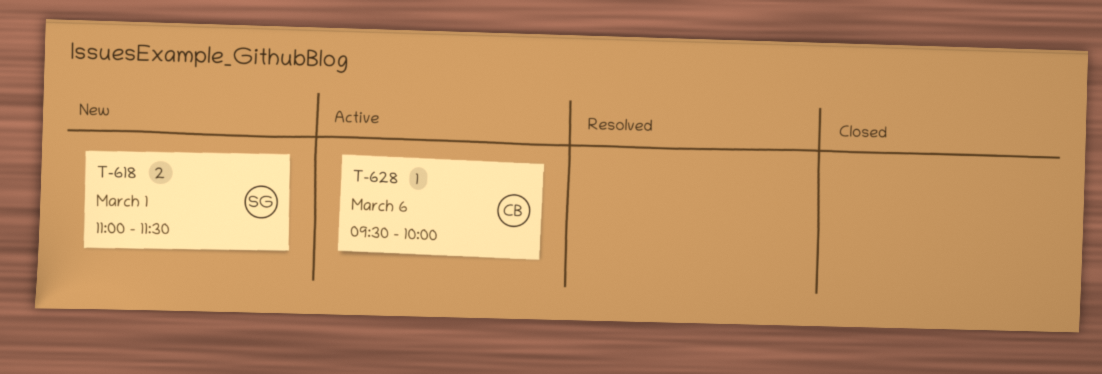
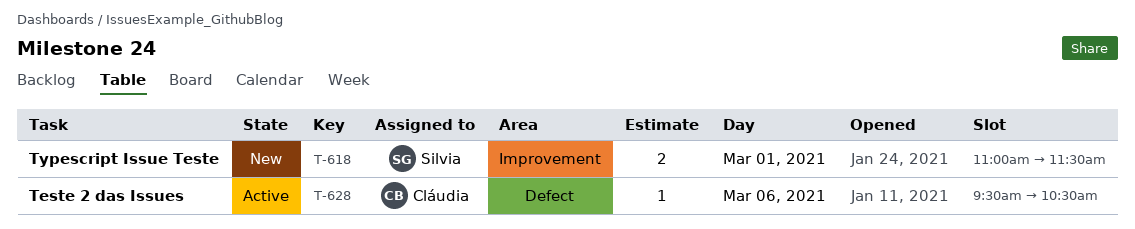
T-628, ends: 10:00 -> 10:30

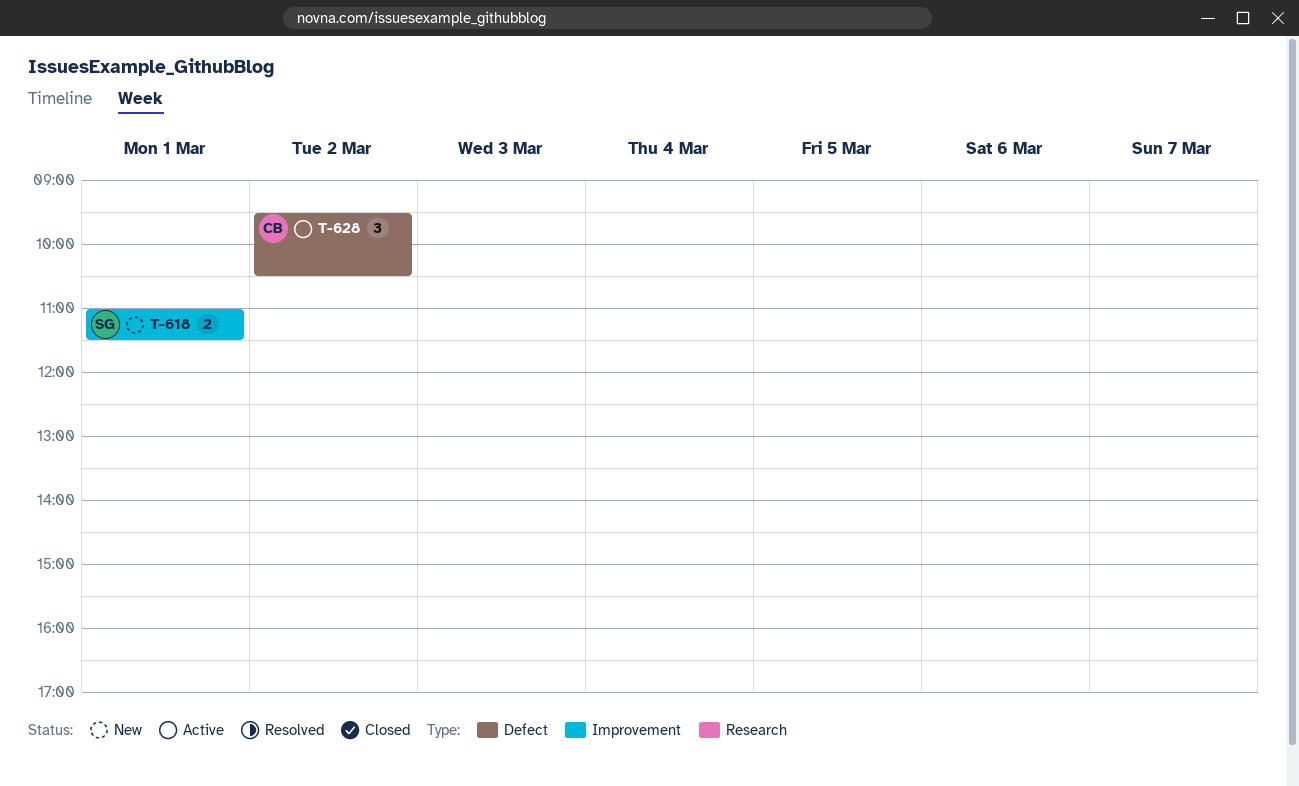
T-628, estimate: 1 -> 3
T-628, day: Mar 6 -> Mar 2

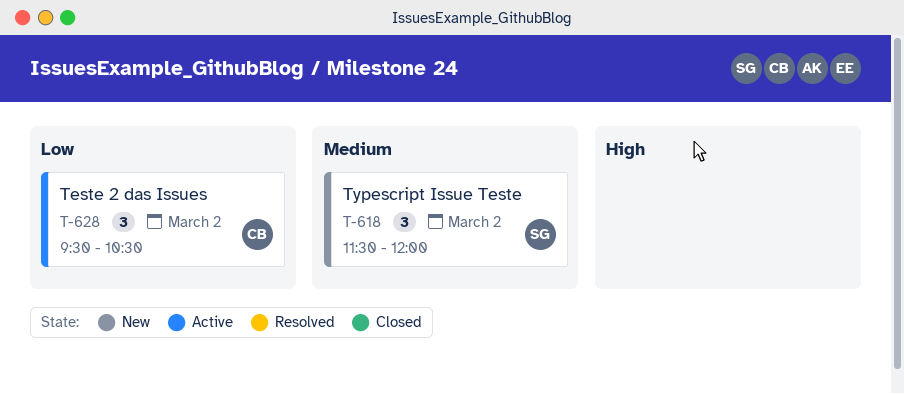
T-618, estimate: 2 -> 3
T-618, day: Mar 1 -> Mar 2
T-618, begins: 11:00 -> 11:30
T-618, ends: 11:30 -> 12:00

